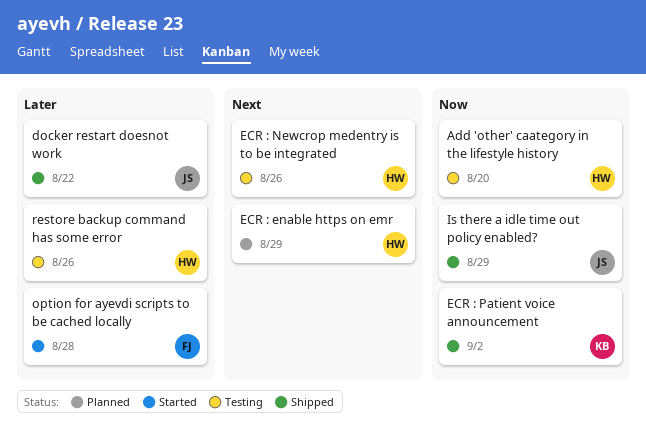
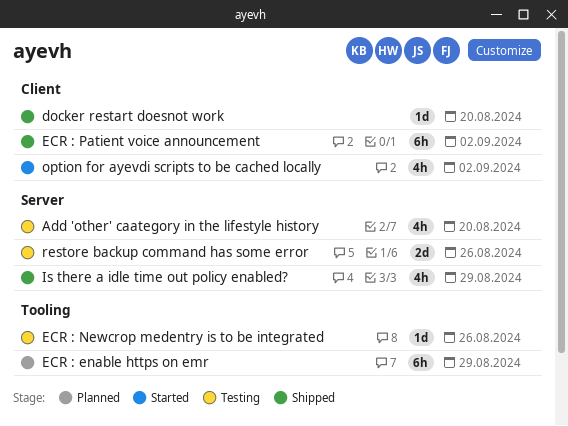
docker restart doesnot work, due: Aug 22 -> Aug 20
option for ayevdi scripts to be cached locally, due: Aug 28 -> Sep 2

